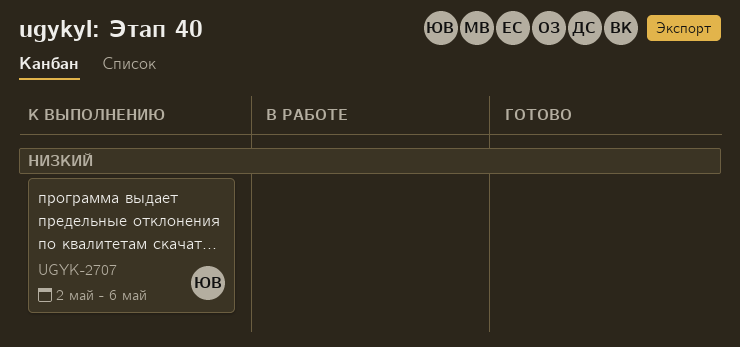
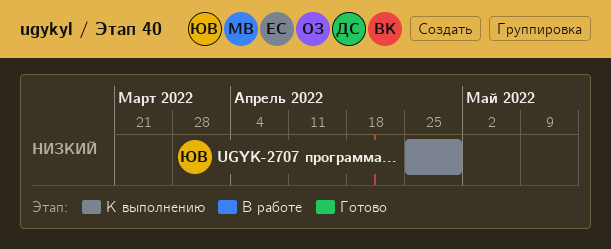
UGYK-2707, start: May 2 -> Apr 25
UGYK-2707, due: May 6 -> Apr 29

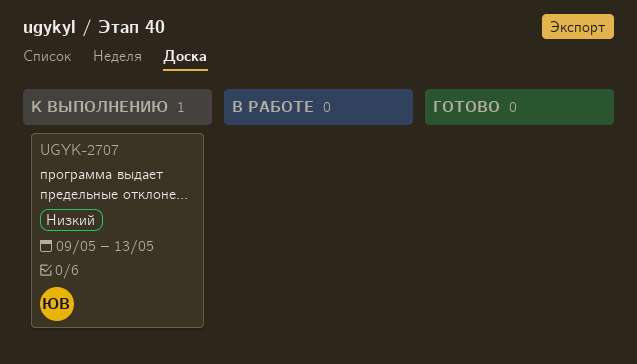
UGYK-2707, start: Apr 25 -> May 9
UGYK-2707, due: Apr 29 -> May 13

